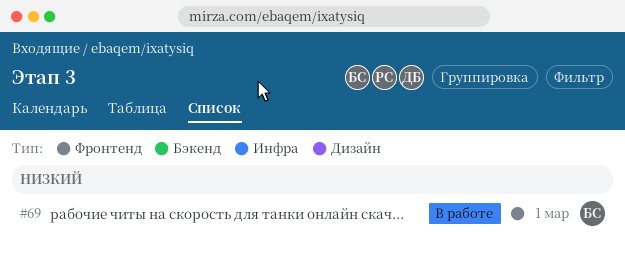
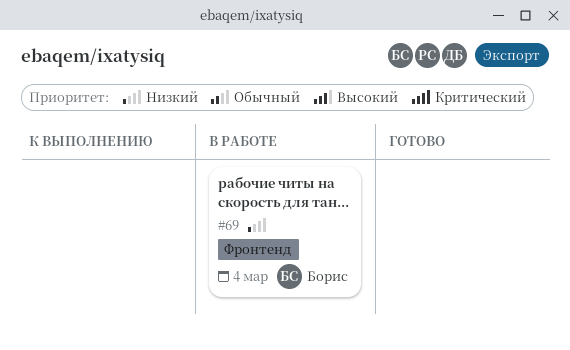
#69, due: Mar 1 -> Mar 4

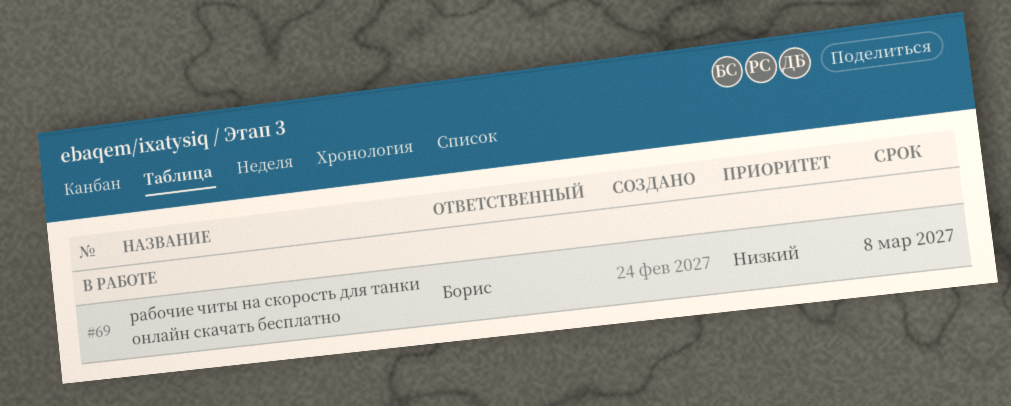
#69, due: Mar 4 -> Mar 8

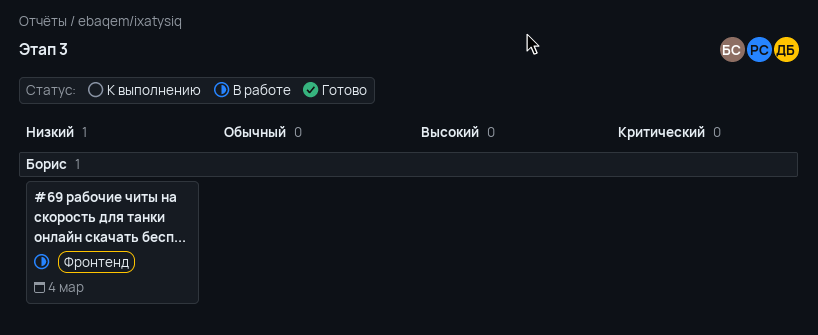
#69, due: Mar 8 -> Mar 4

